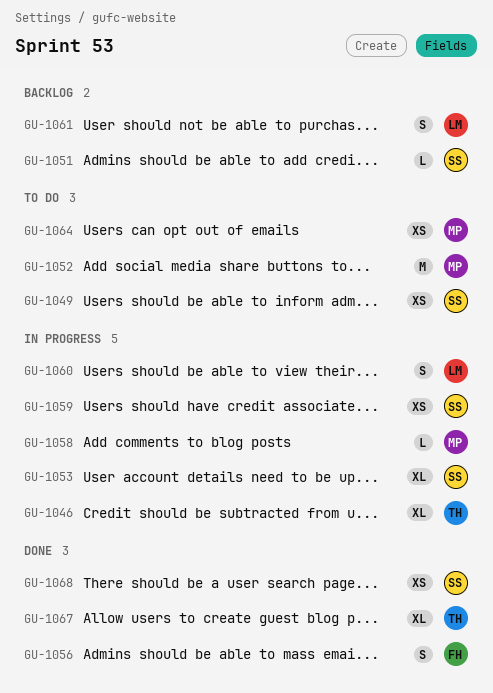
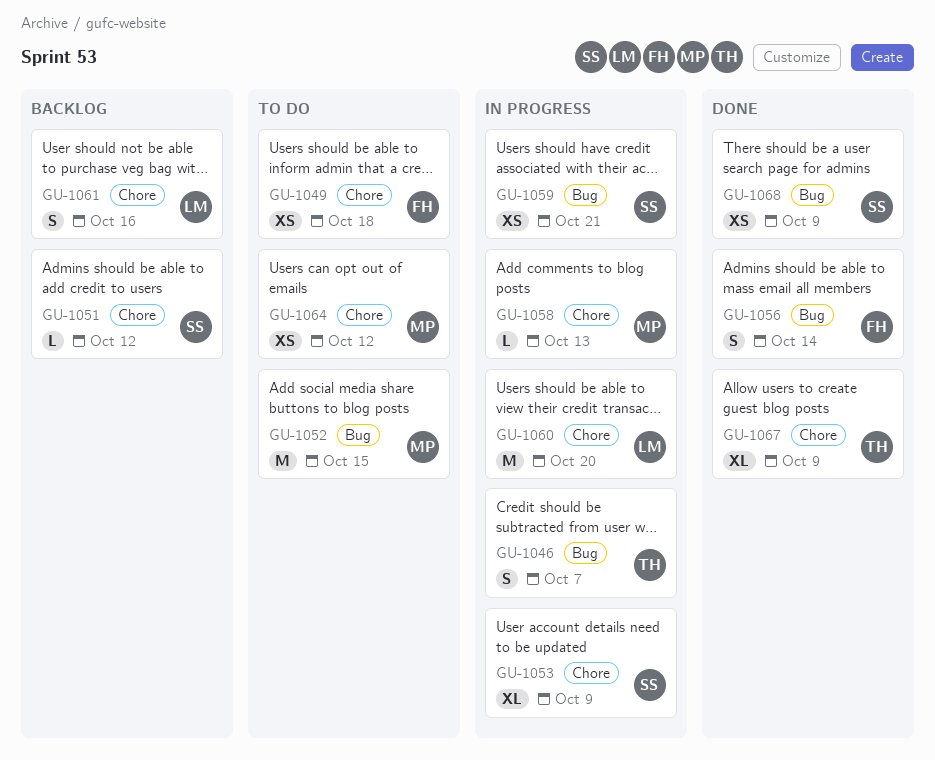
GU-1046, estimate: XL -> S
GU-1049, owner: SS -> FH
GU-1060, estimate: S -> M

